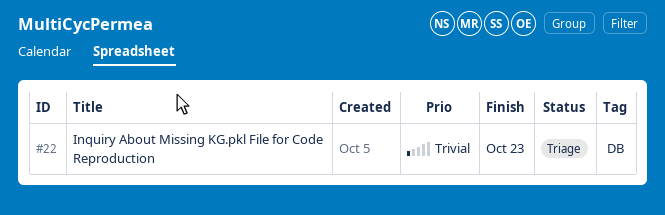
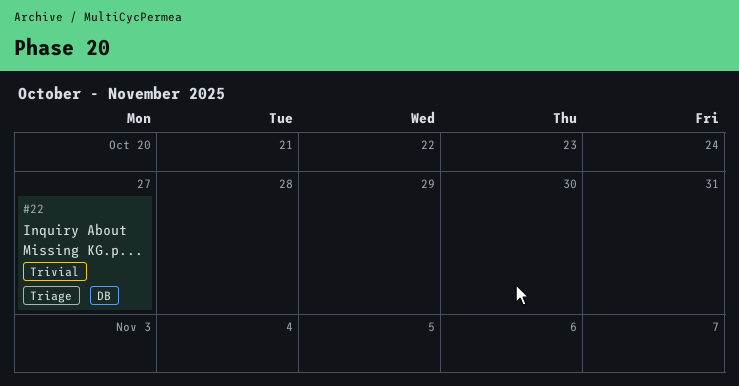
#22, due: Oct 23 -> Oct 27

